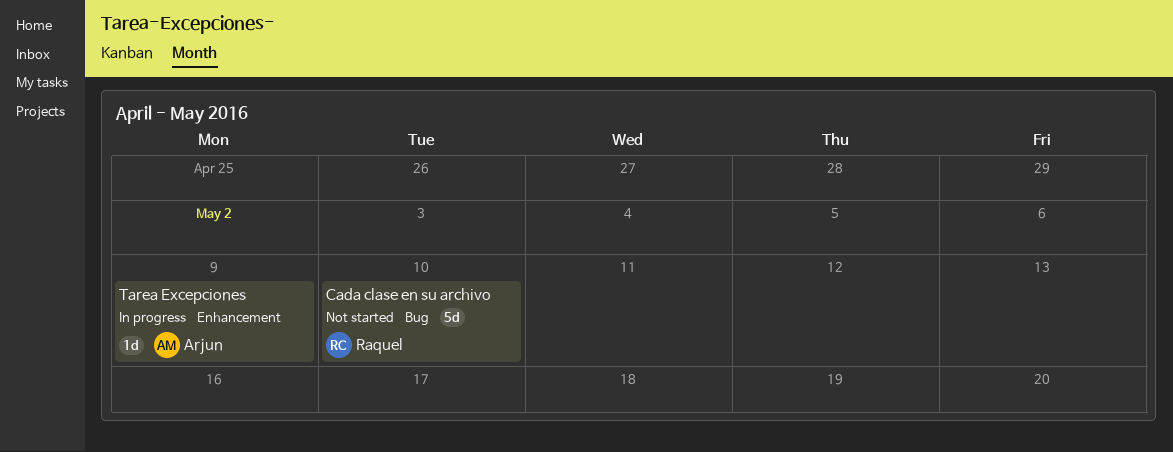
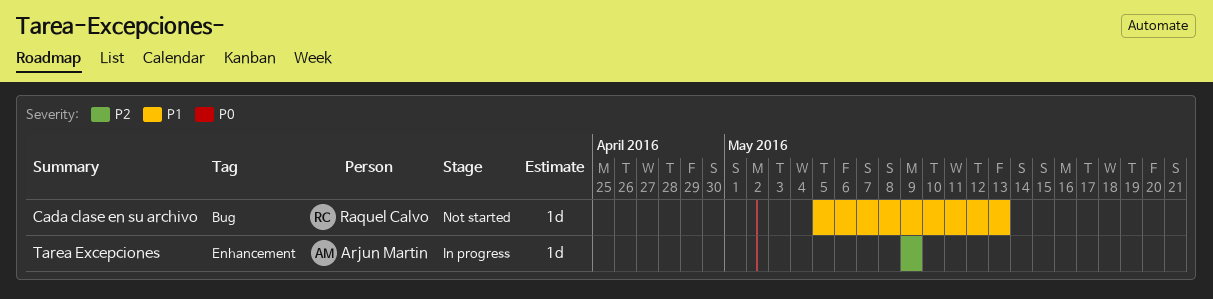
Cada clase en su archivo, estimate: 5d -> 1d
Cada clase en su archivo, due: May 10 -> May 13

